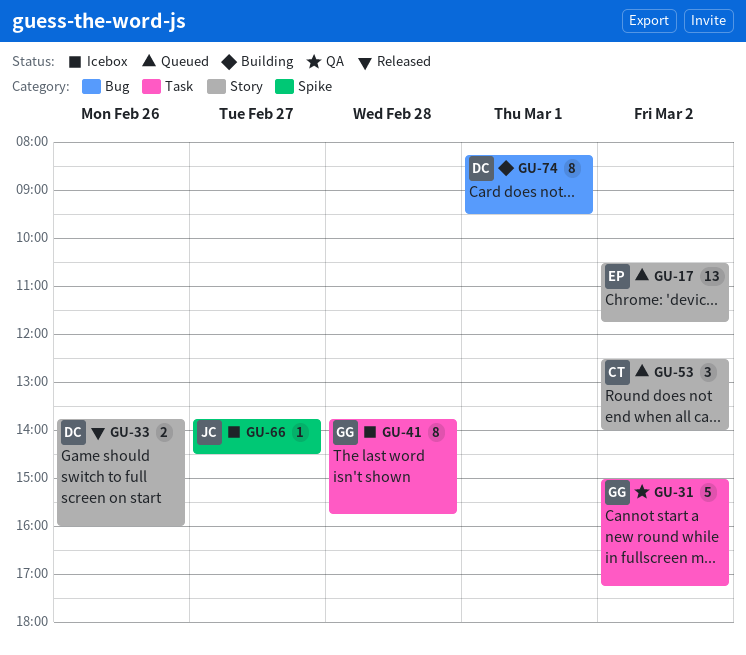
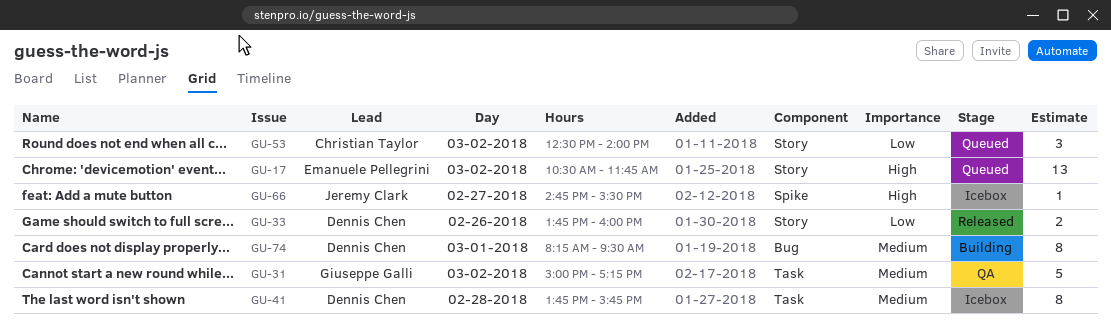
GU-41, owner: Giuseppe Galli -> Dennis Chen
GU-66, begins: 13:45 -> 14:45
GU-66, ends: 14:30 -> 15:30

